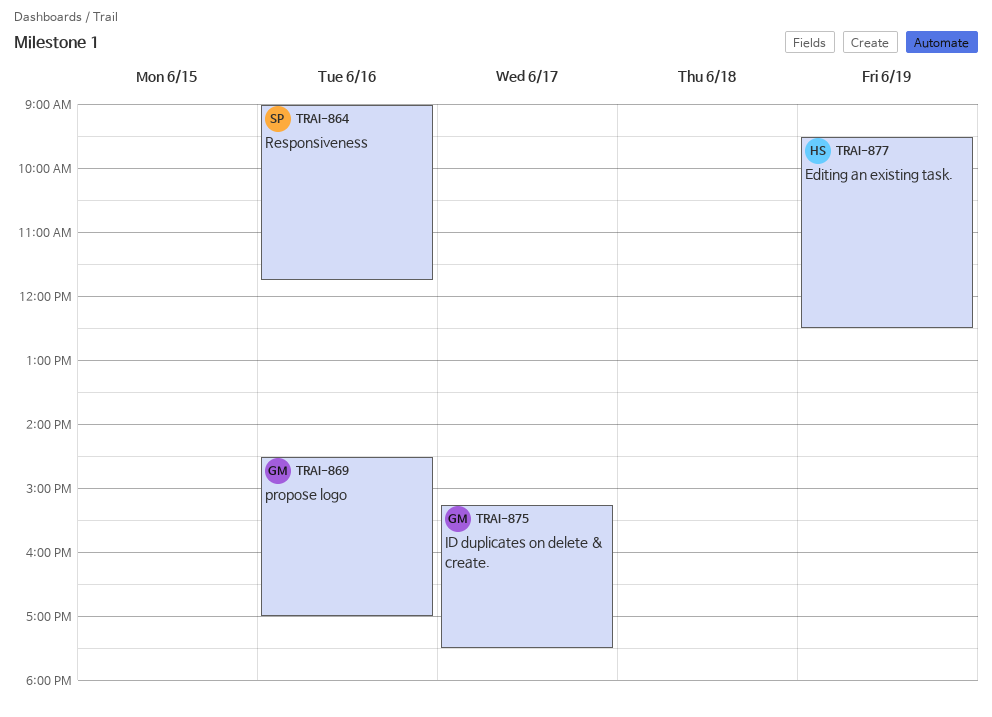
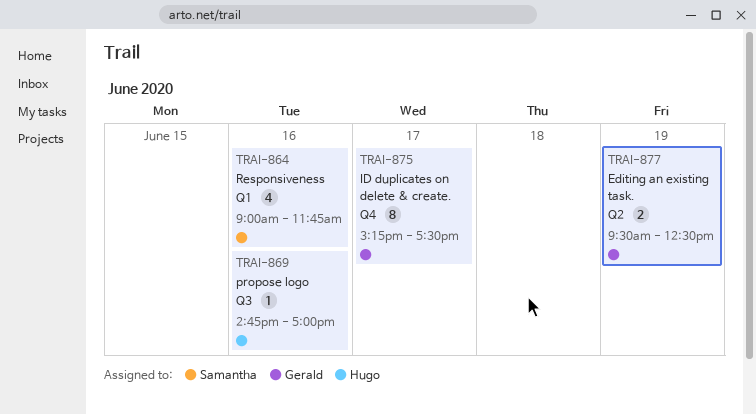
TRAI-869, owner: Gerald -> Hugo
TRAI-869, begins: 14:30 -> 14:45
TRAI-877, owner: Hugo -> Gerald

